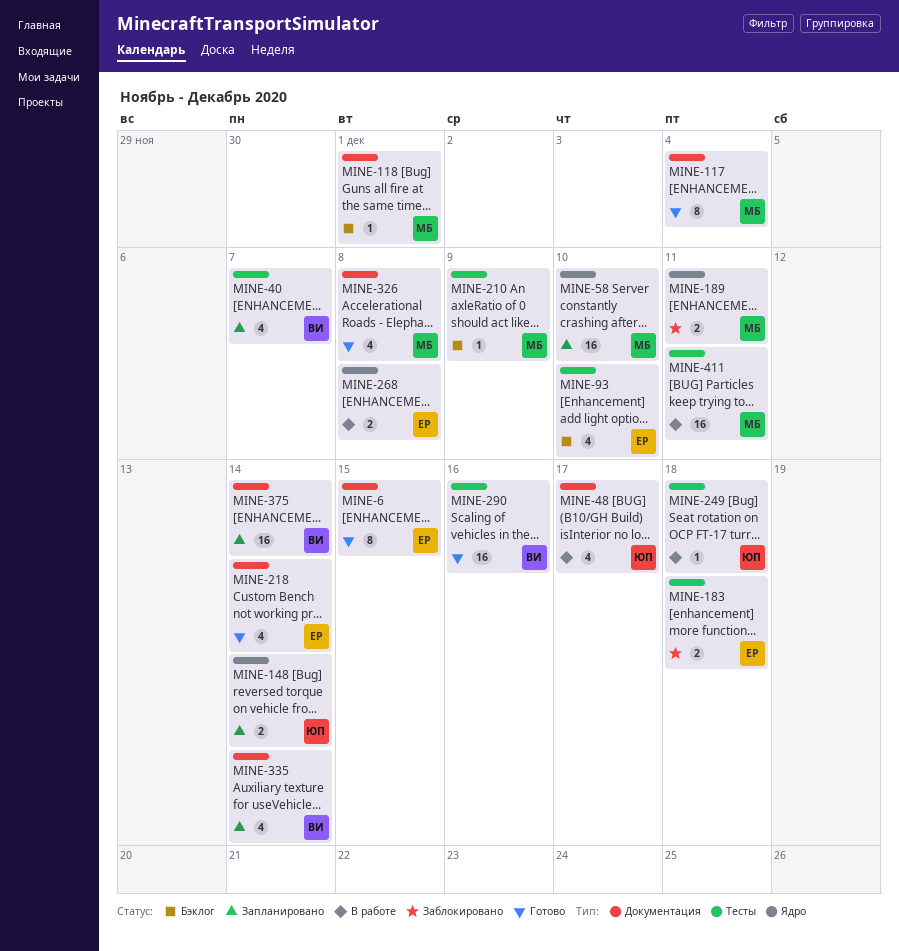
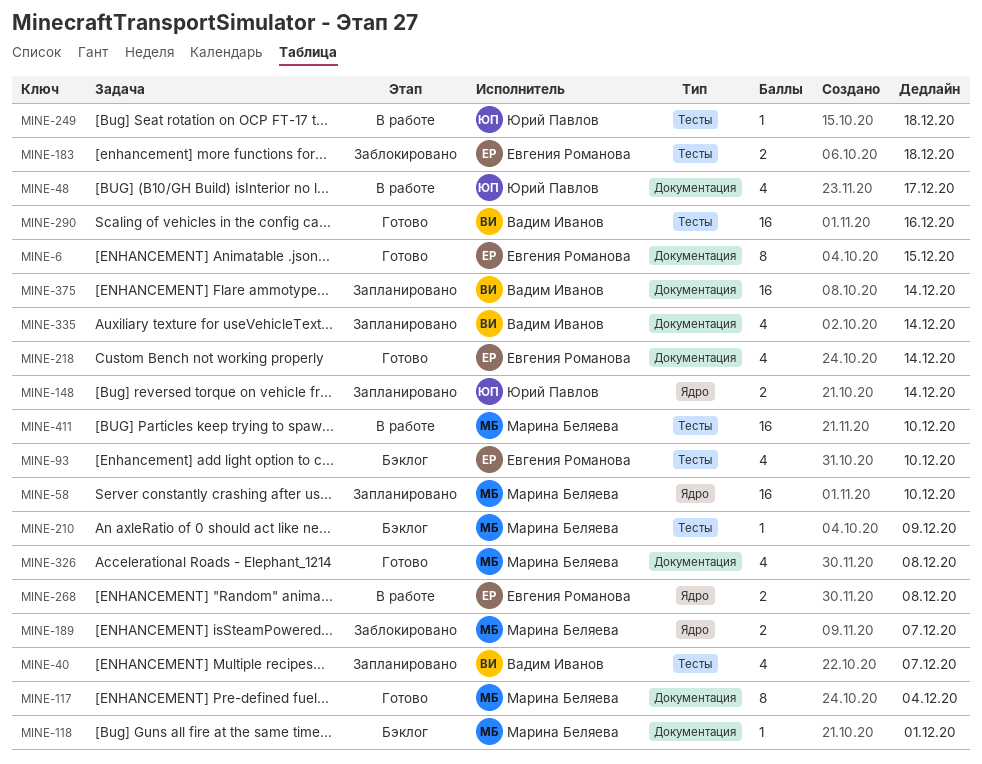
MINE-189, due: Dec 11 -> Dec 7
MINE-411, due: Dec 11 -> Dec 10

